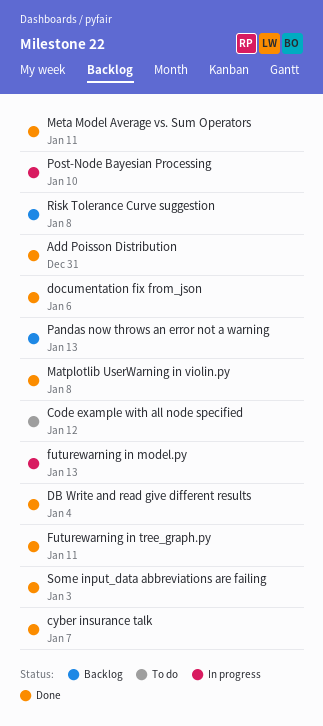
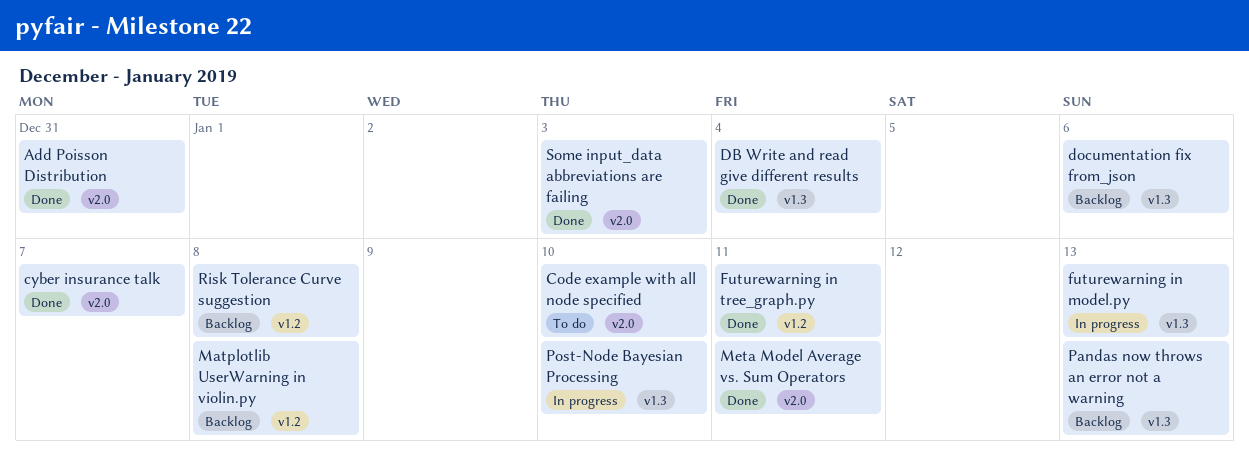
Code example with all node specified, due: Jan 12 -> Jan 10
documentation fix from_json, status: Done -> Backlog
Matplotlib UserWarning in violin.py, status: Done -> Backlog

